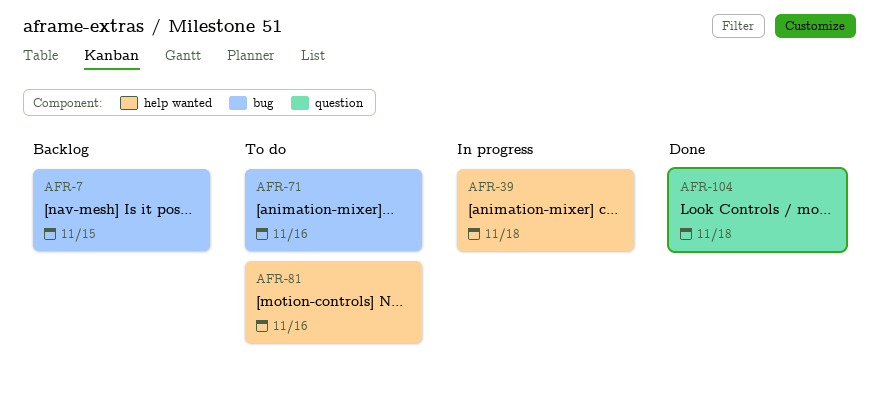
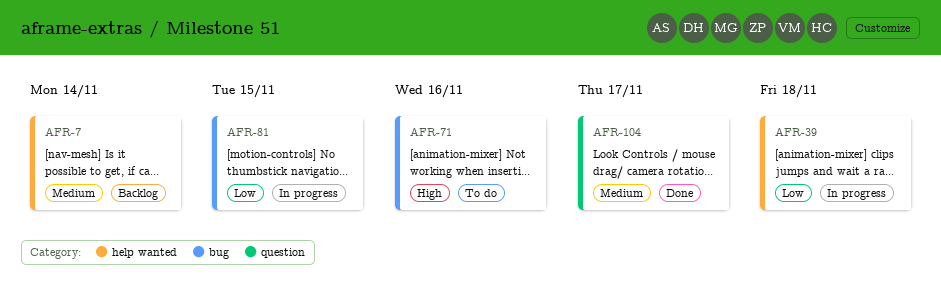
AFR-7, label: bug -> help wanted
AFR-7, due: Nov 15 -> Nov 14
AFR-81, status: To do -> In progress
AFR-81, label: help wanted -> bug
AFR-81, due: Nov 16 -> Nov 15
AFR-104, due: Nov 18 -> Nov 17

